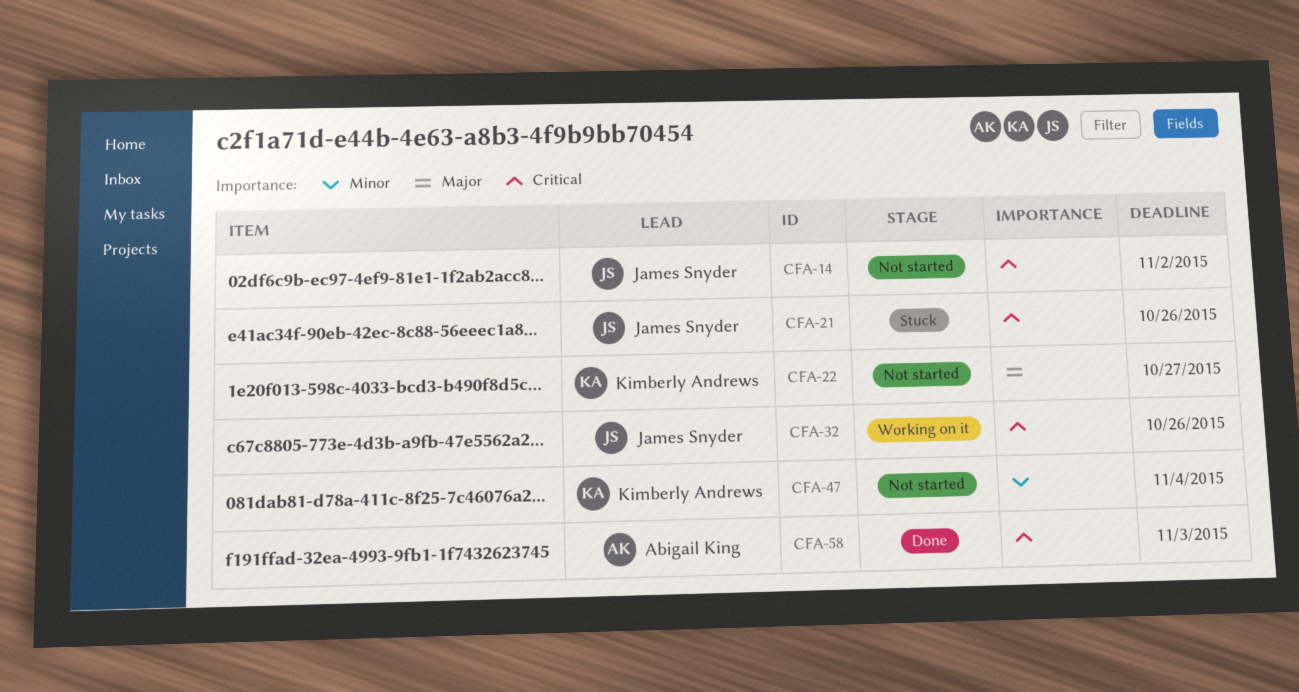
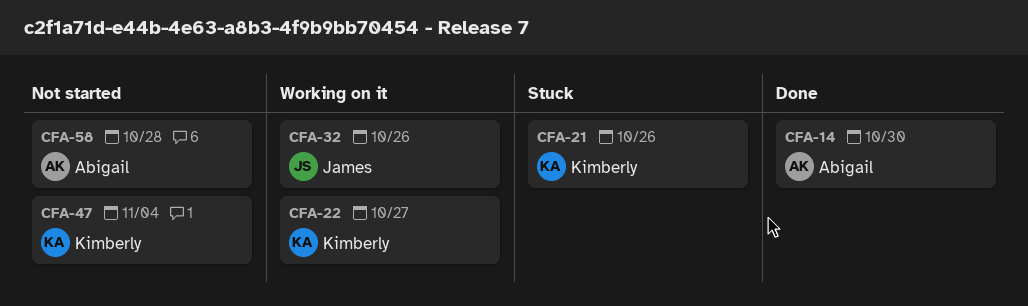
CFA-14, status: Not started -> Done
CFA-14, owner: James Snyder -> Abigail King
CFA-14, due: Nov 2 -> Oct 30
CFA-21, owner: James Snyder -> Kimberly Andrews
CFA-22, status: Not started -> Working on it
CFA-58, status: Done -> Not started
CFA-58, due: Nov 3 -> Oct 28

